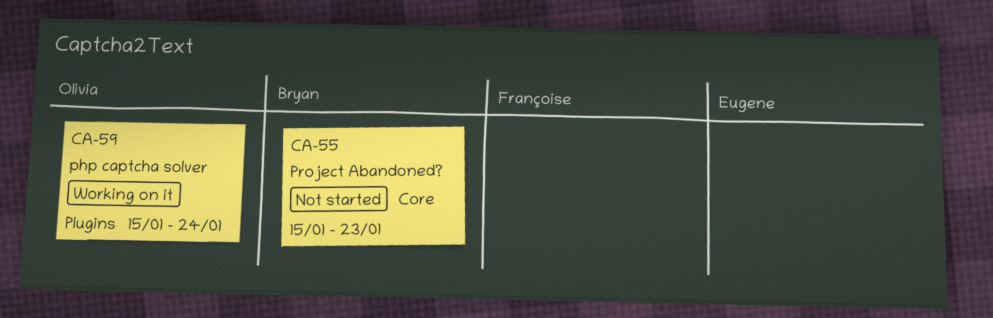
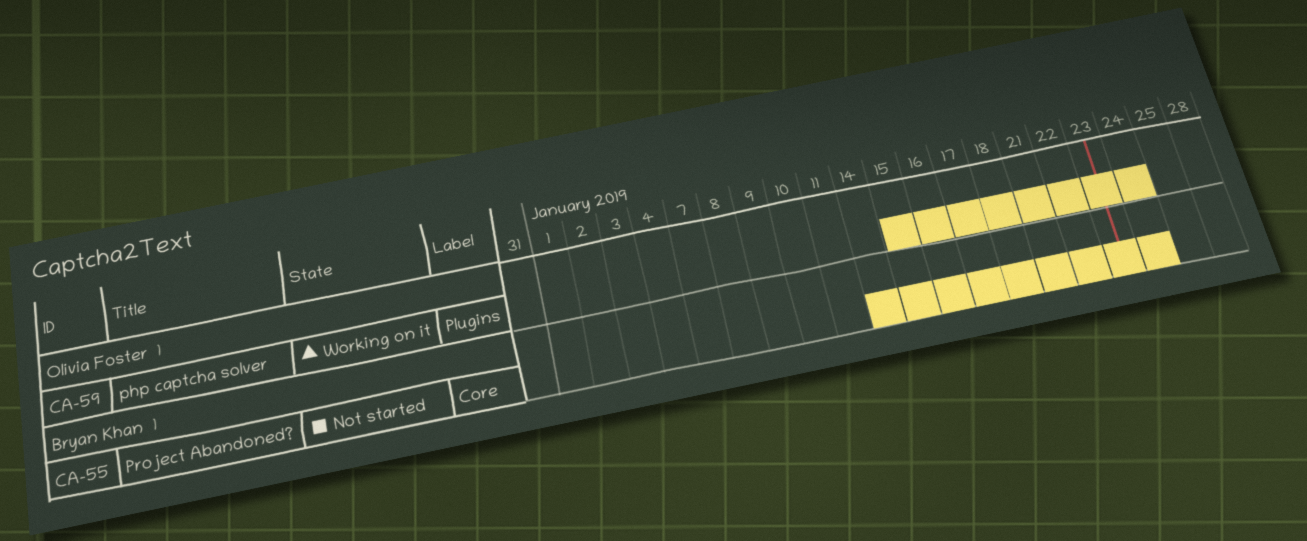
CA-55, start: Jan 15 -> Jan 14
CA-55, due: Jan 23 -> Jan 24

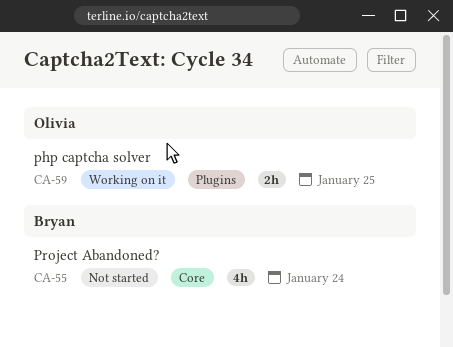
CA-59, due: Jan 24 -> Jan 25

